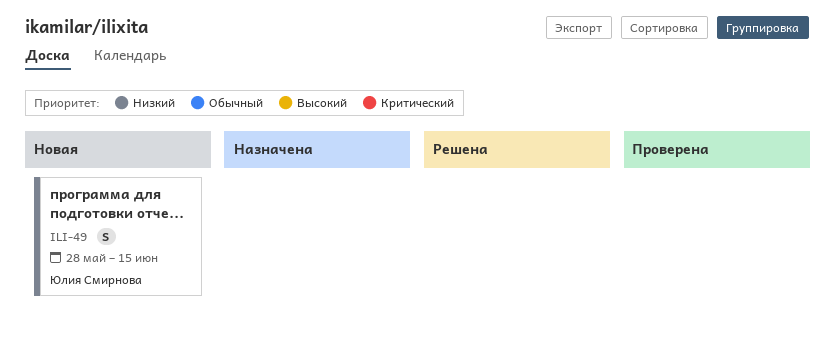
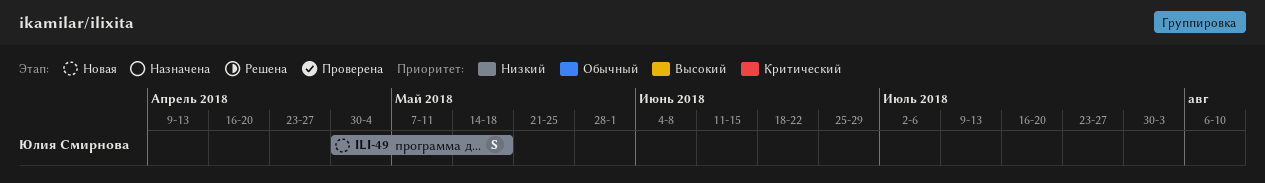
ILI-49, start: May 28 -> Apr 30
ILI-49, due: Jun 15 -> May 18

